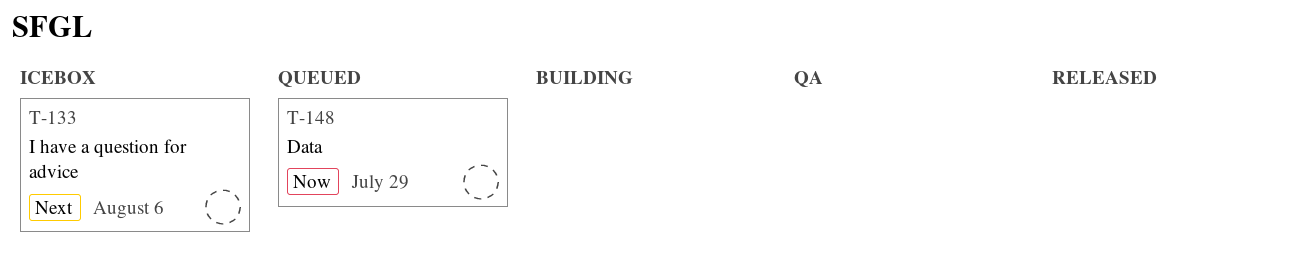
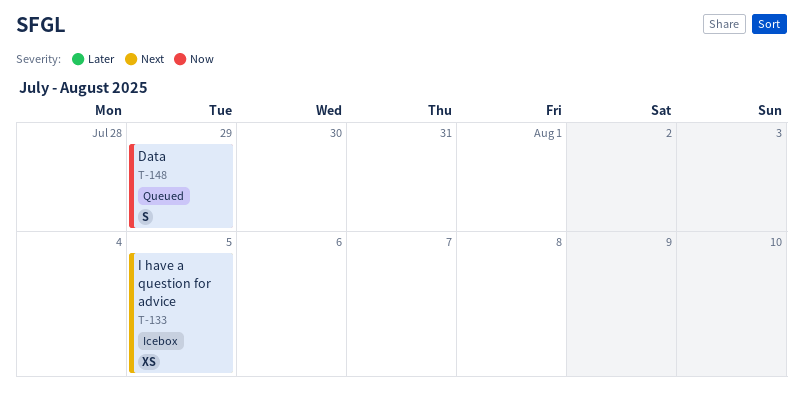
T-133, due: Aug 6 -> Aug 5

